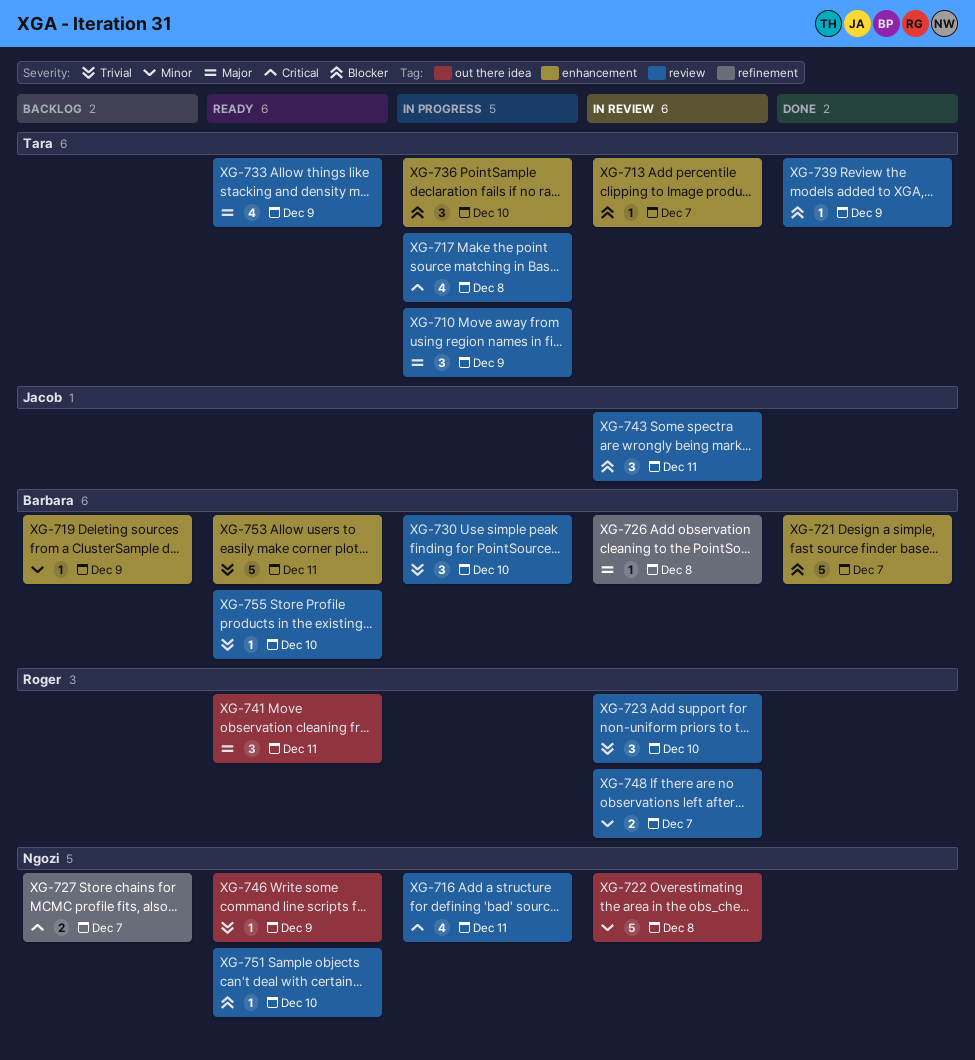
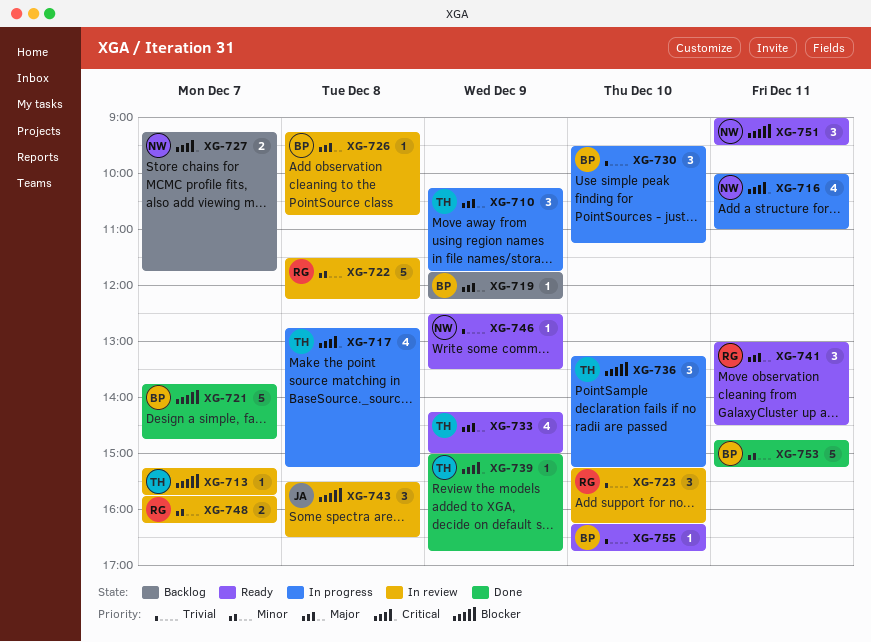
XG-719, priority: Minor -> Major
XG-722, owner: Ngozi -> Roger
XG-739, priority: Blocker -> Critical
XG-743, day: Dec 11 -> Dec 8
XG-751, estimate: 1 -> 3
XG-751, day: Dec 10 -> Dec 11
XG-753, status: Ready -> Done
XG-753, priority: Trivial -> Minor

